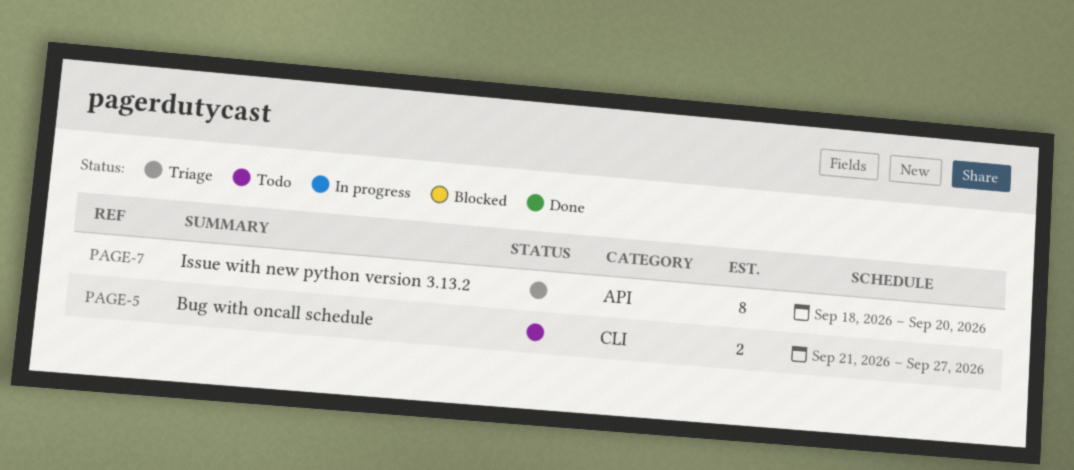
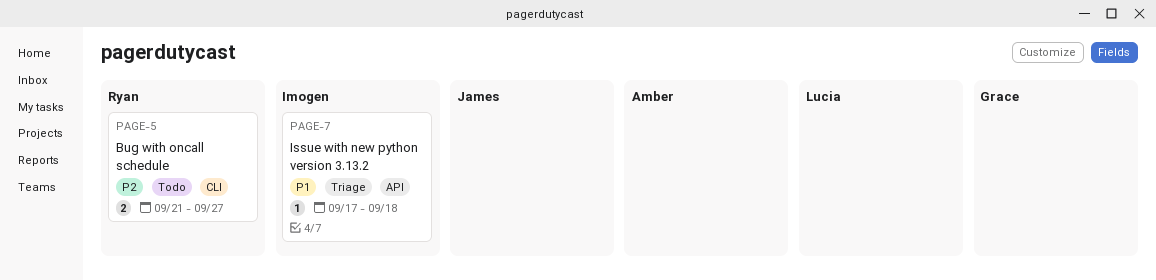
PAGE-7, estimate: 8 -> 1
PAGE-7, start: Sep 18 -> Sep 17
PAGE-7, due: Sep 20 -> Sep 18

